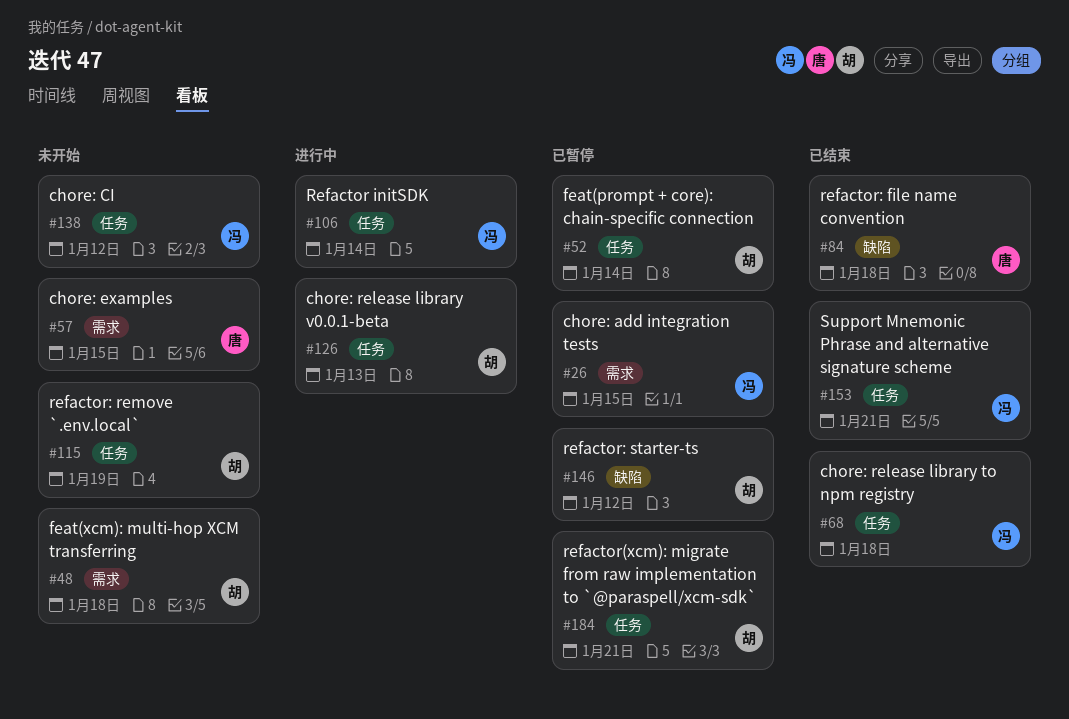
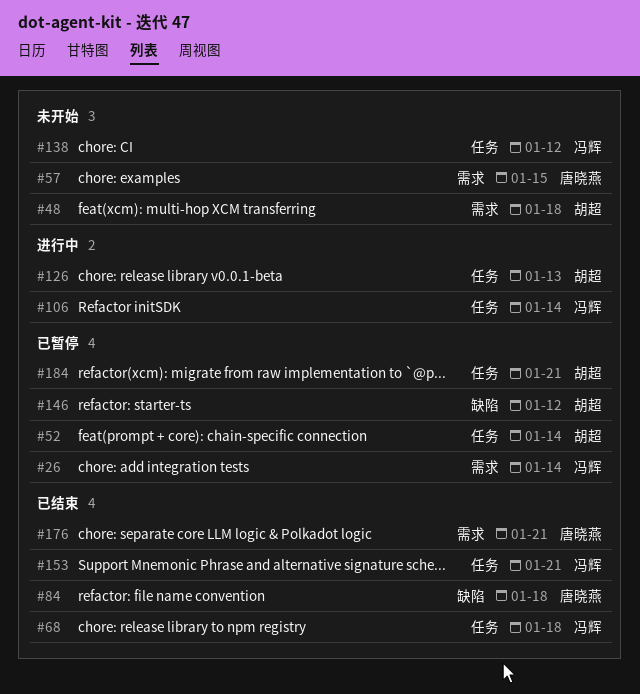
#26, due: Jan 15 -> Jan 14
#115: present -> none
#176: none -> present

